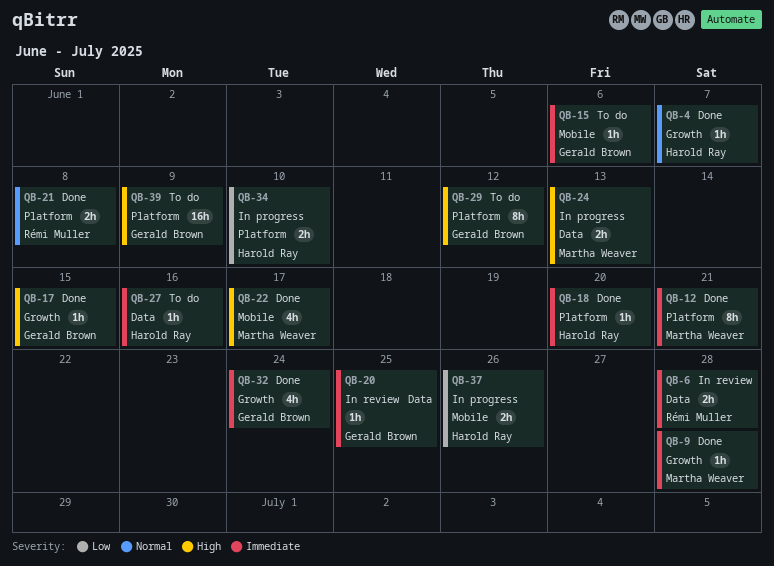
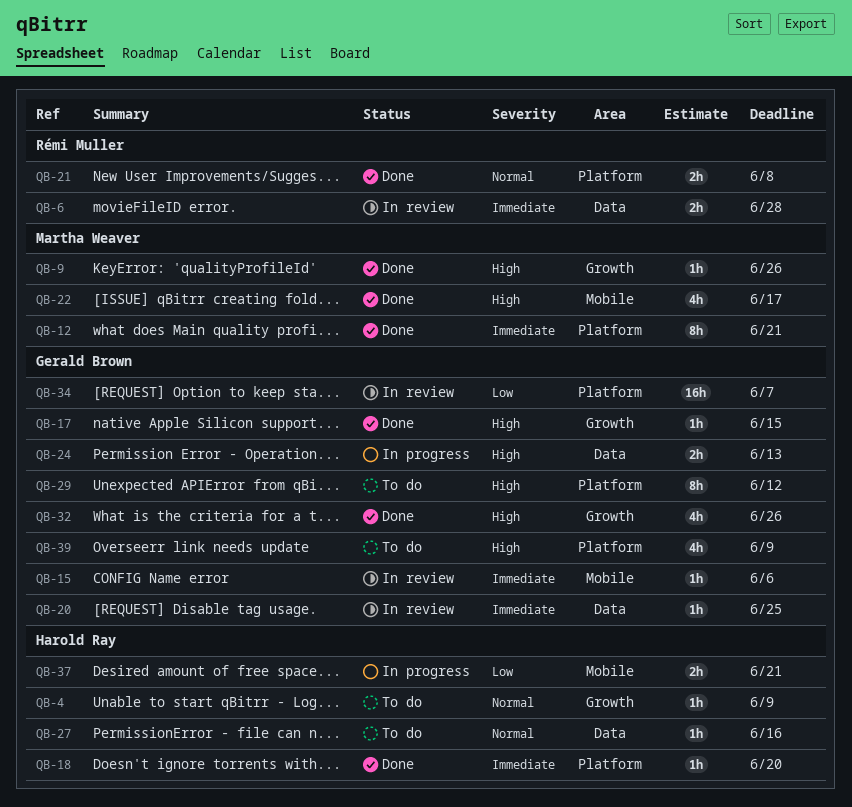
QB-4, status: Done -> To do
QB-4, due: Jun 7 -> Jun 9
QB-9, priority: Immediate -> High
QB-9, due: Jun 28 -> Jun 26
QB-15, status: To do -> In review
QB-24, owner: Martha Weaver -> Gerald Brown
QB-27, priority: Immediate -> Normal
QB-32, priority: Immediate -> High
QB-32, due: Jun 24 -> Jun 26
QB-34, status: In progress -> In review
QB-34, owner: Harold Ray -> Gerald Brown
QB-34, estimate: 2h -> 16h
QB-34, due: Jun 10 -> Jun 7
QB-37, due: Jun 26 -> Jun 21
QB-39, estimate: 16h -> 4h

